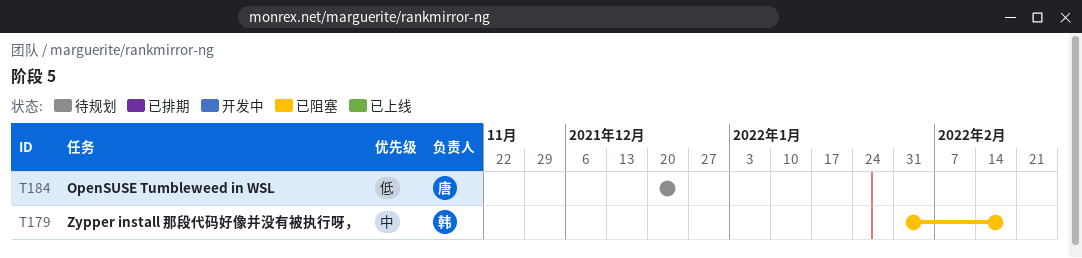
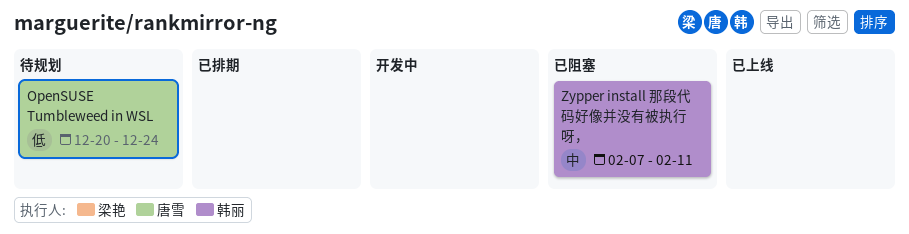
Zypper install 那段代码好像并没有被执行呀，, start: Jan 31 -> Feb 7
Zypper install 那段代码好像并没有被执行呀，, due: Feb 18 -> Feb 11

